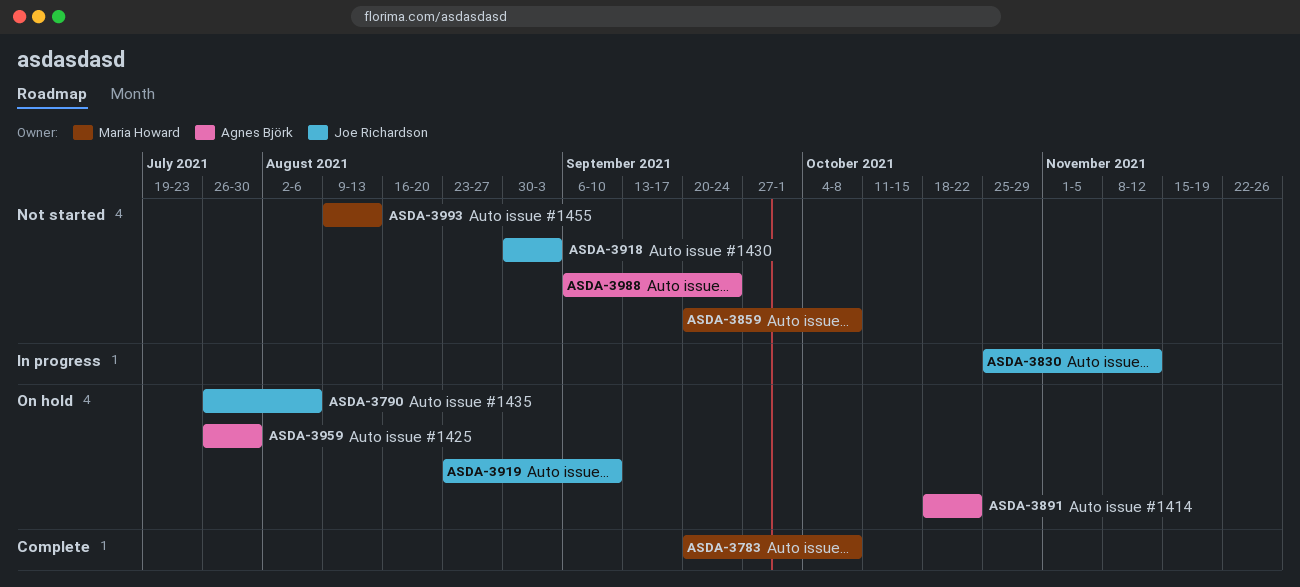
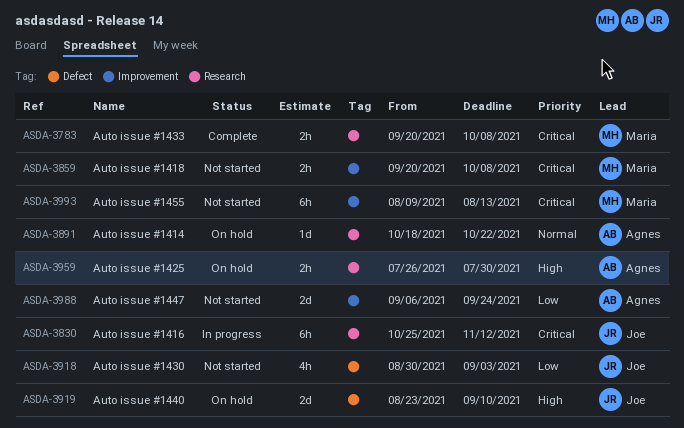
ASDA-3790: present -> none

